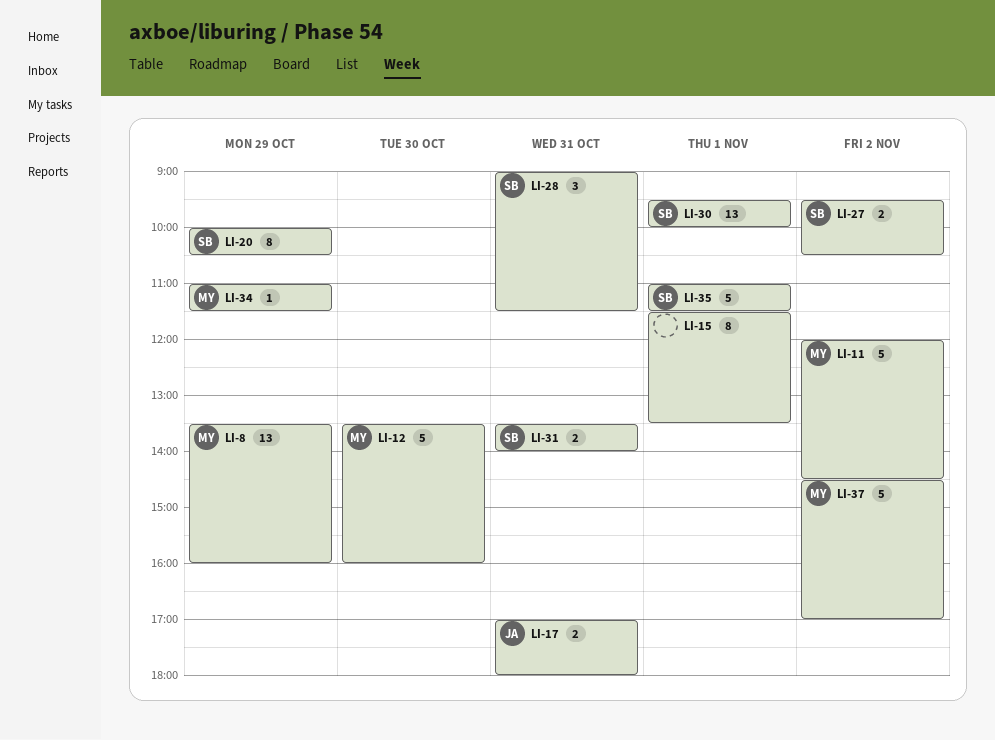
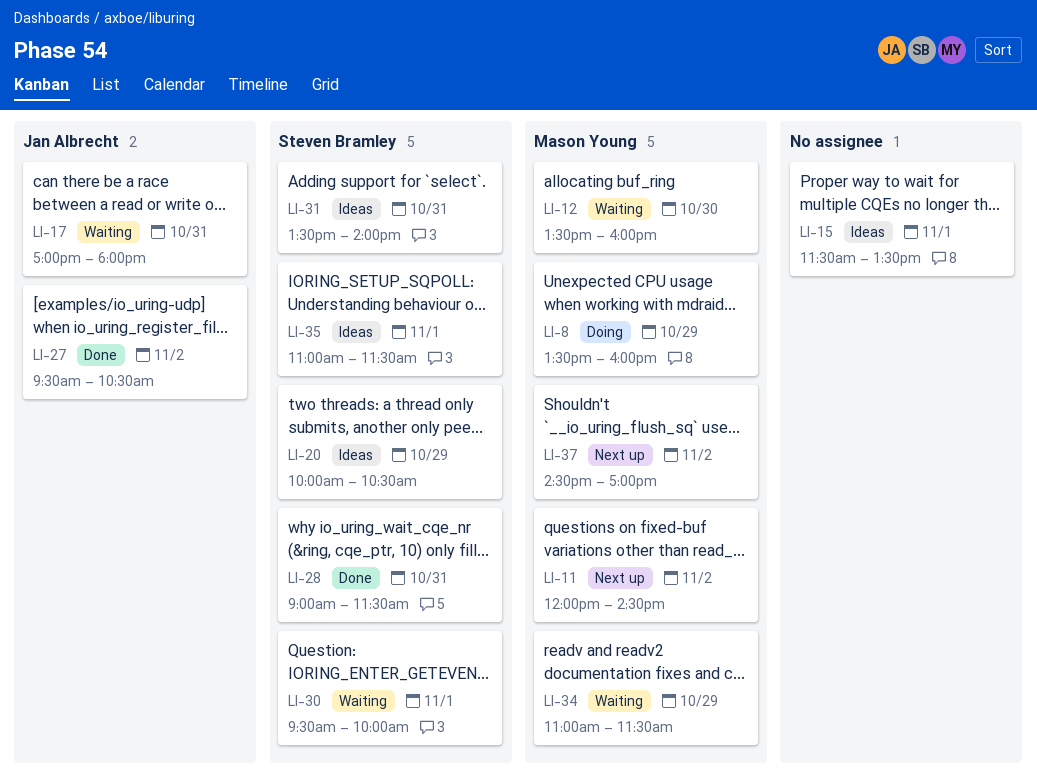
LI-27, owner: Steven Bramley -> Jan Albrecht

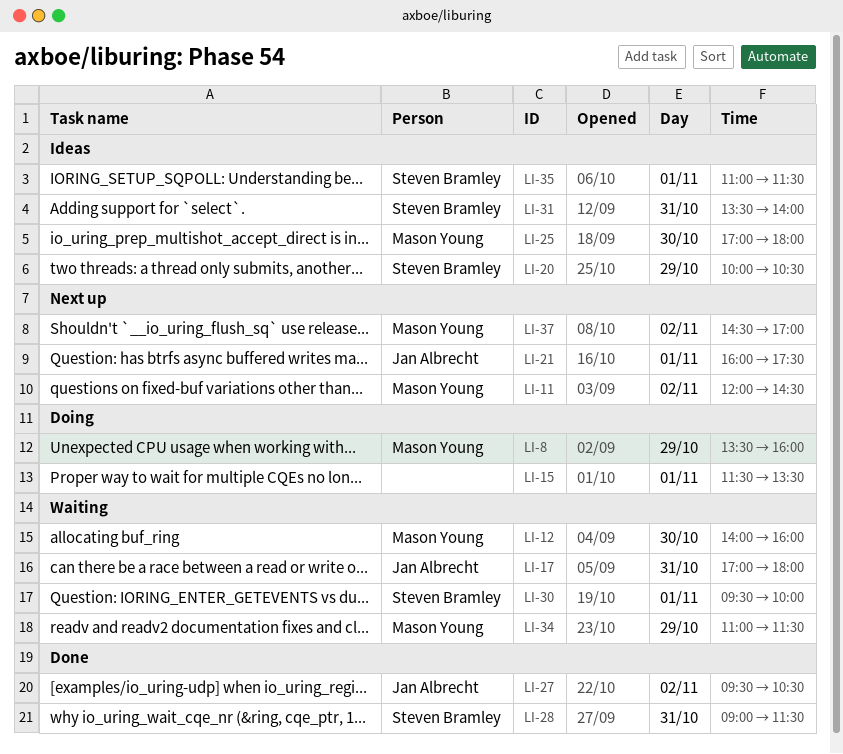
LI-12, begins: 13:30 -> 14:00
LI-15, status: Ideas -> Doing
LI-21: none -> present
LI-25: none -> present

